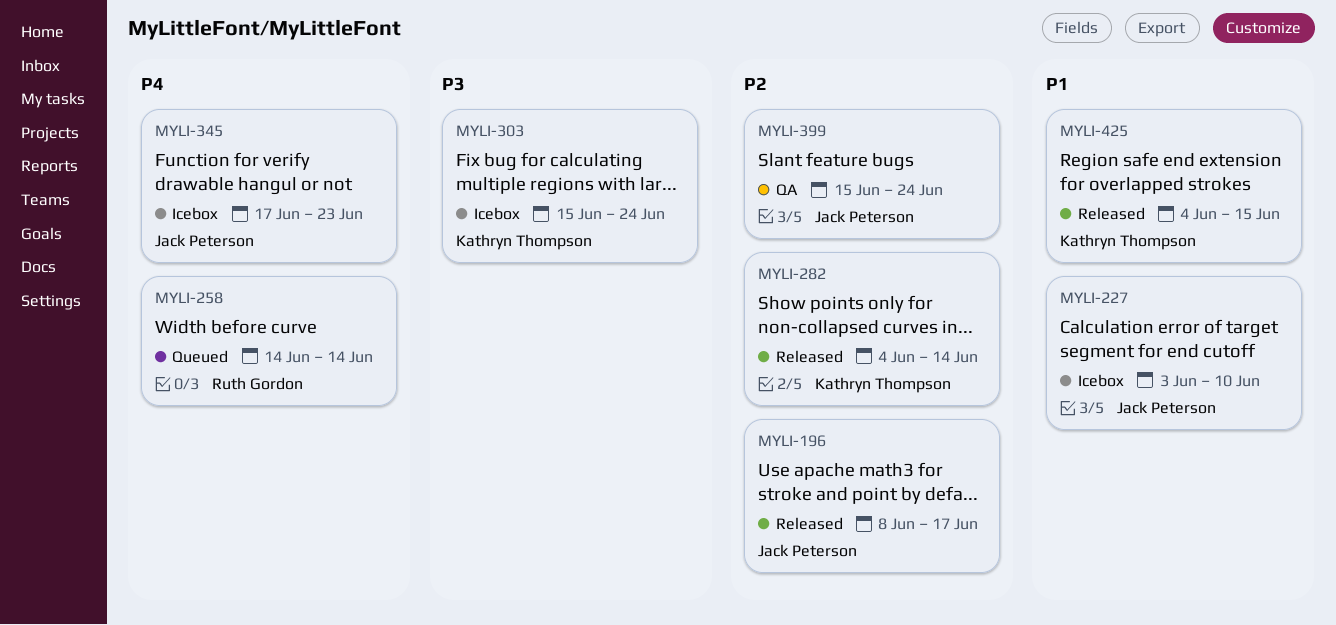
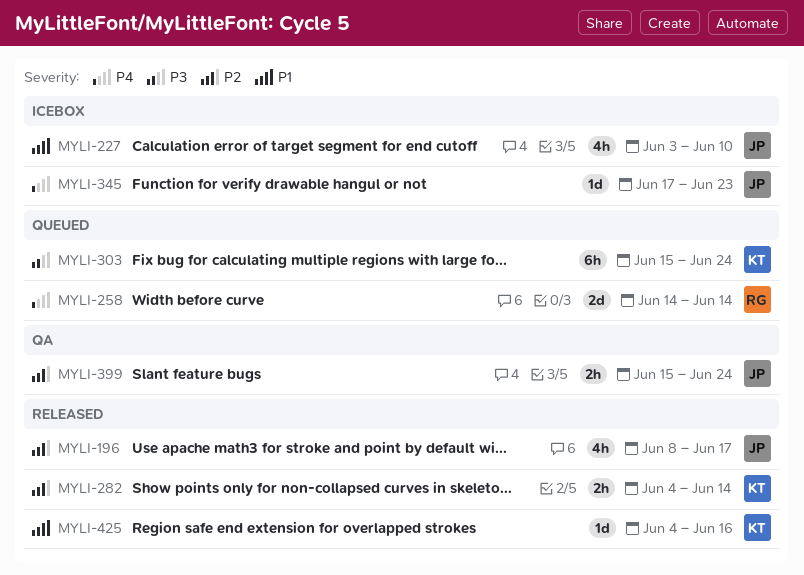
MYLI-303, status: Icebox -> Queued
MYLI-425, due: Jun 15 -> Jun 16

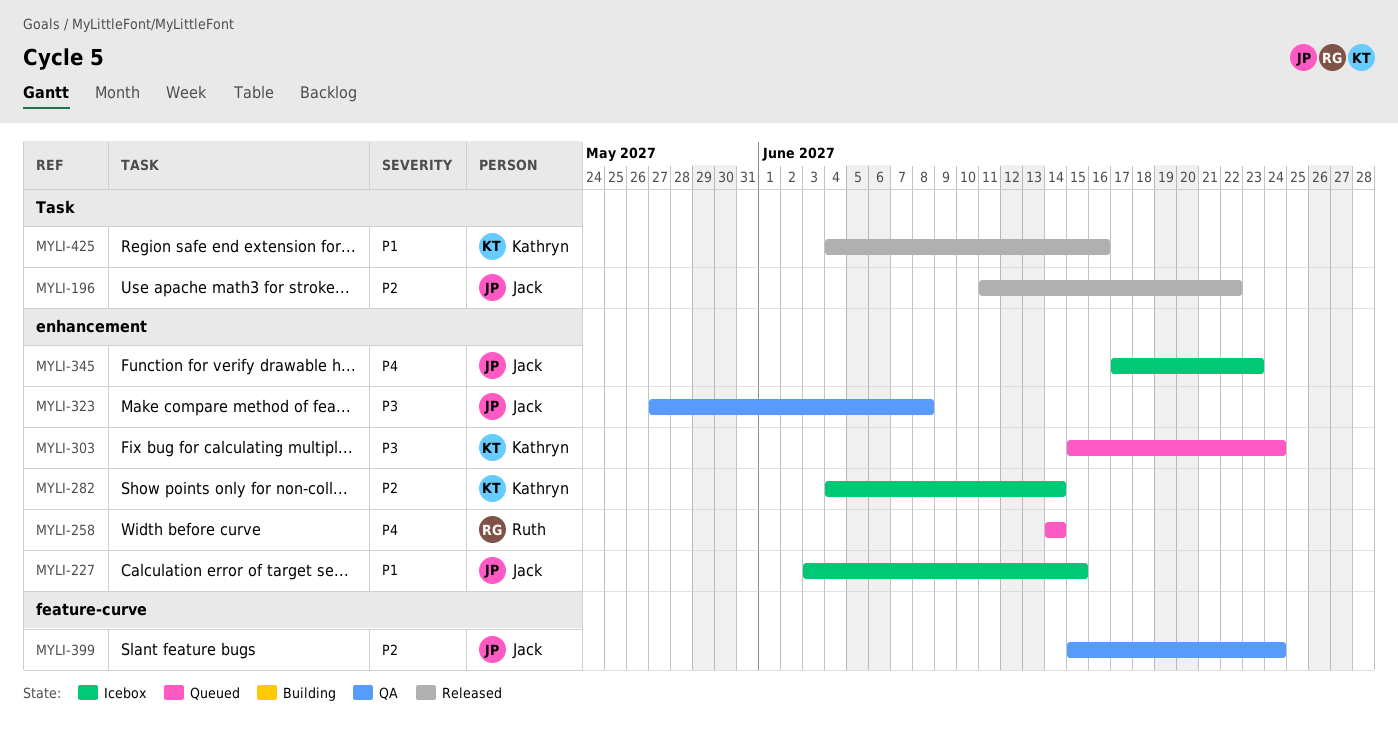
MYLI-196, start: Jun 8 -> Jun 11
MYLI-196, due: Jun 17 -> Jun 22
MYLI-227, due: Jun 10 -> Jun 15
MYLI-282, status: Released -> Icebox
MYLI-323: none -> present

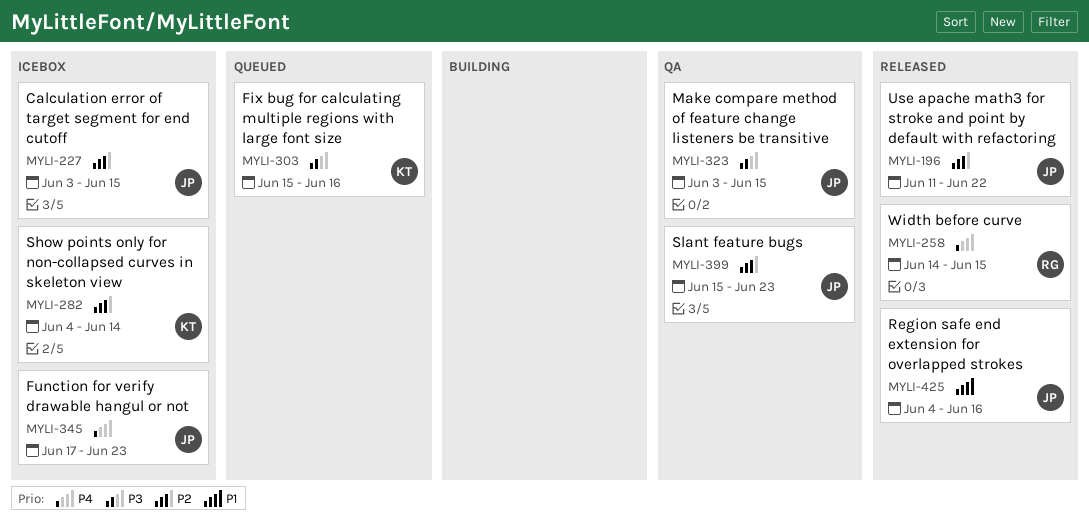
MYLI-227, priority: P1 -> P2
MYLI-258, status: Queued -> Released
MYLI-258, due: Jun 14 -> Jun 15
MYLI-303, due: Jun 24 -> Jun 16
MYLI-323, start: May 27 -> Jun 3
MYLI-323, due: Jun 8 -> Jun 15
MYLI-399, due: Jun 24 -> Jun 23
MYLI-425, owner: Kathryn -> Jack

